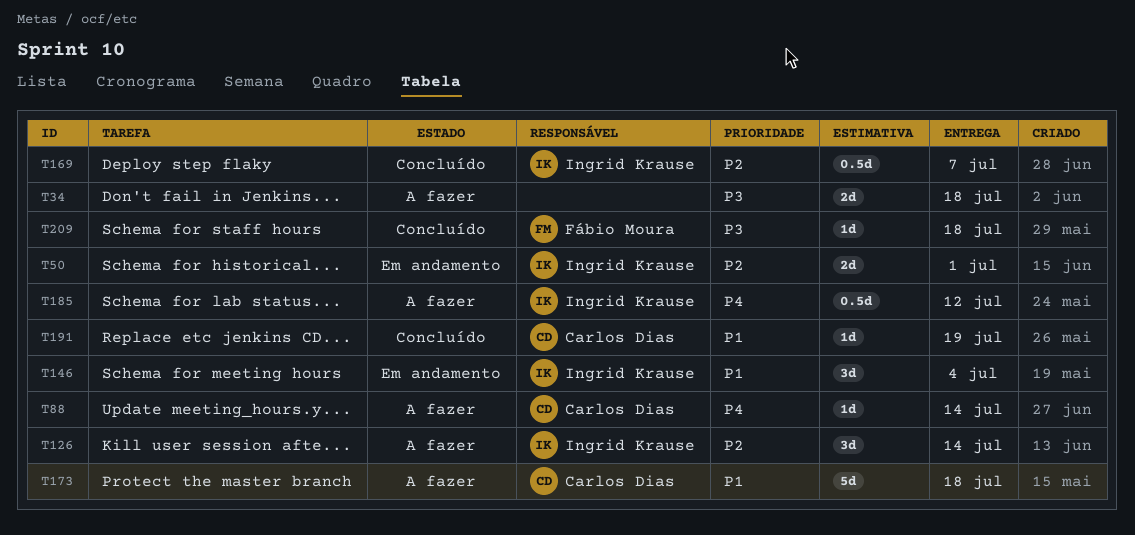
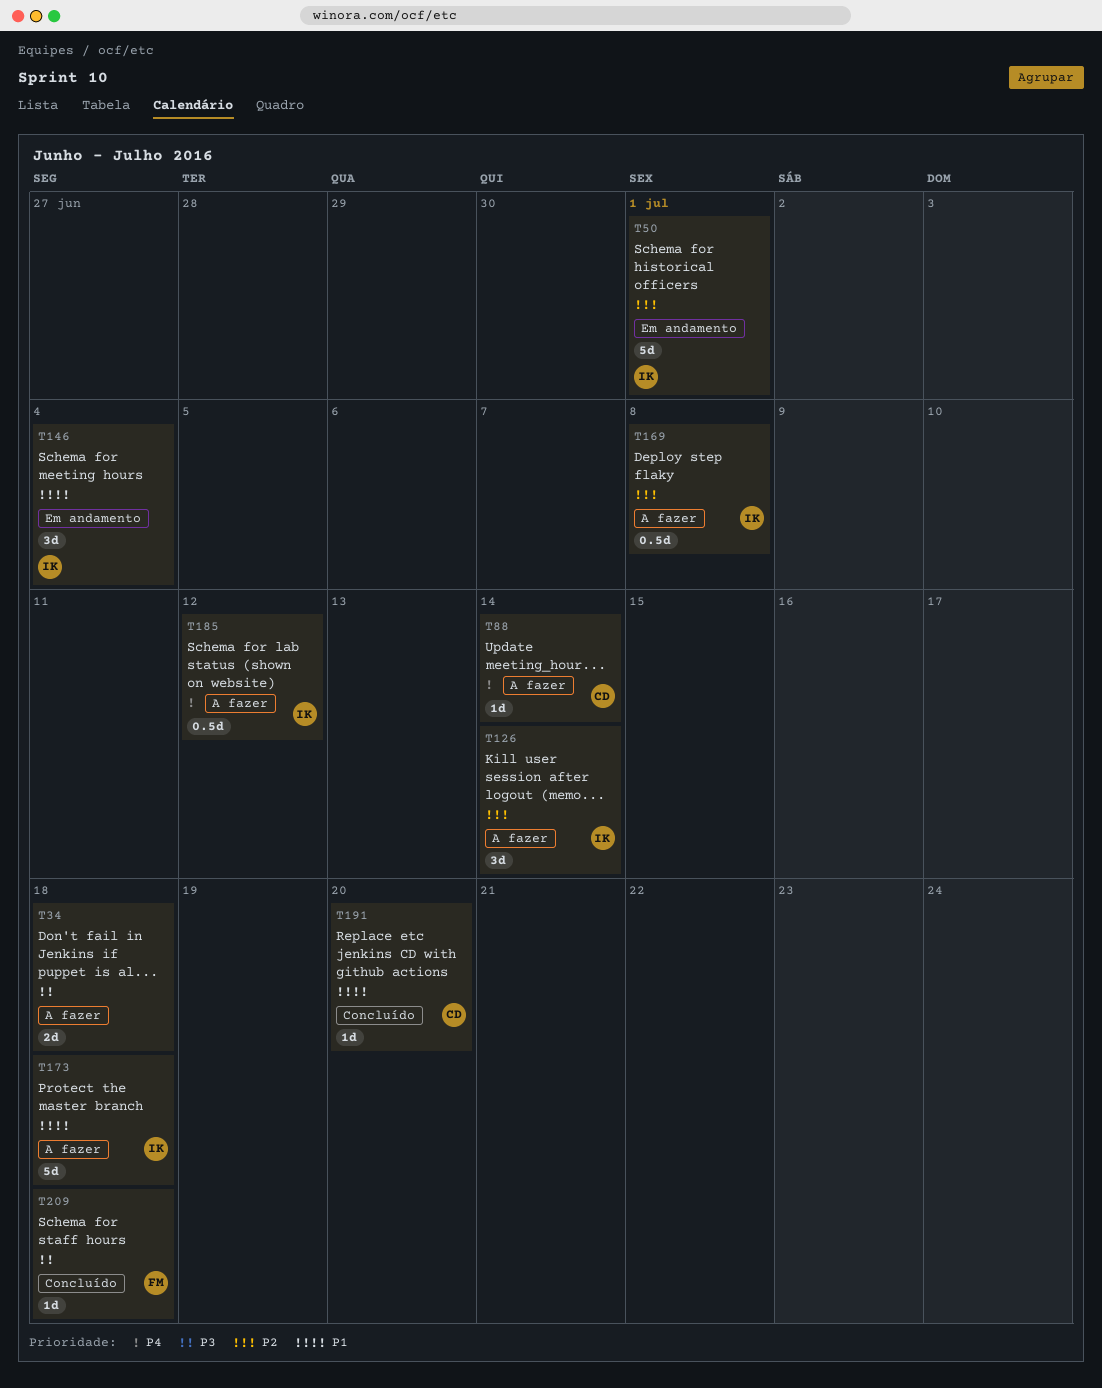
T50, estimate: 2d -> 5d
T169, status: Concluído -> A fazer
T169, due: Jul 7 -> Jul 8
T173, owner: Carlos Dias -> Ingrid Krause
T191, due: Jul 19 -> Jul 20

